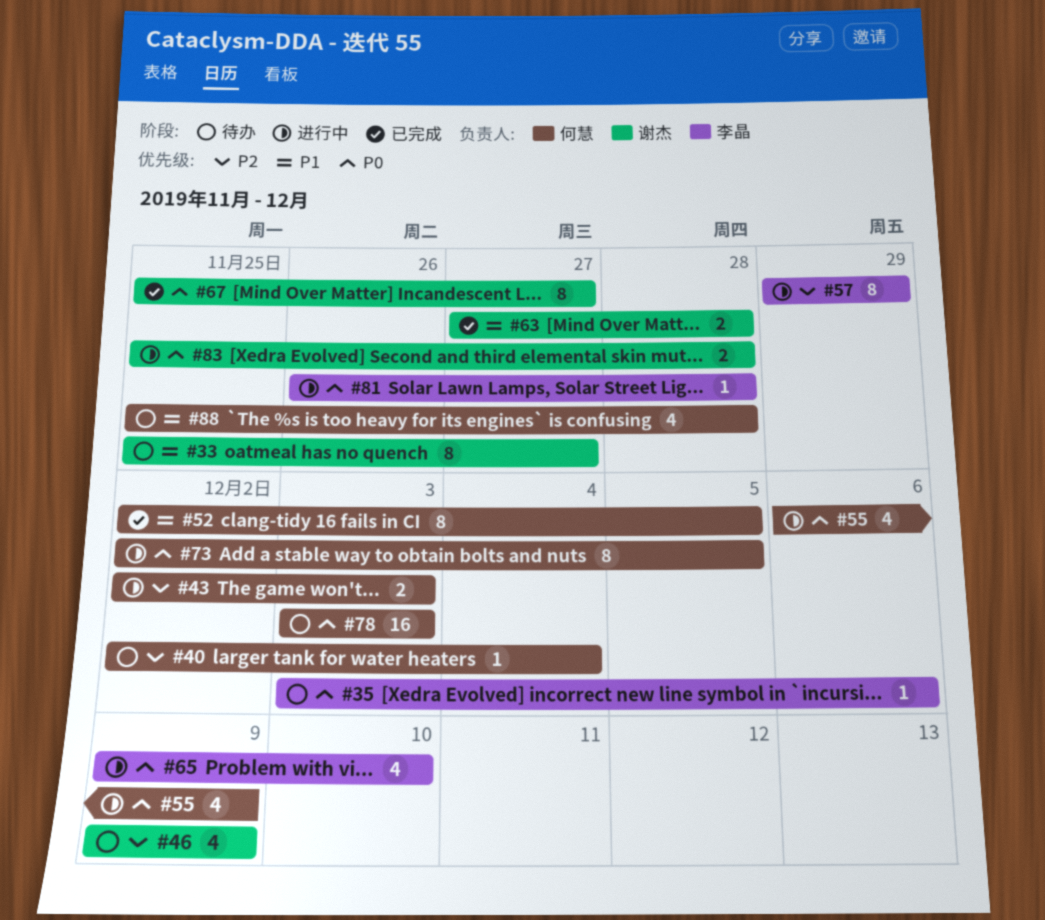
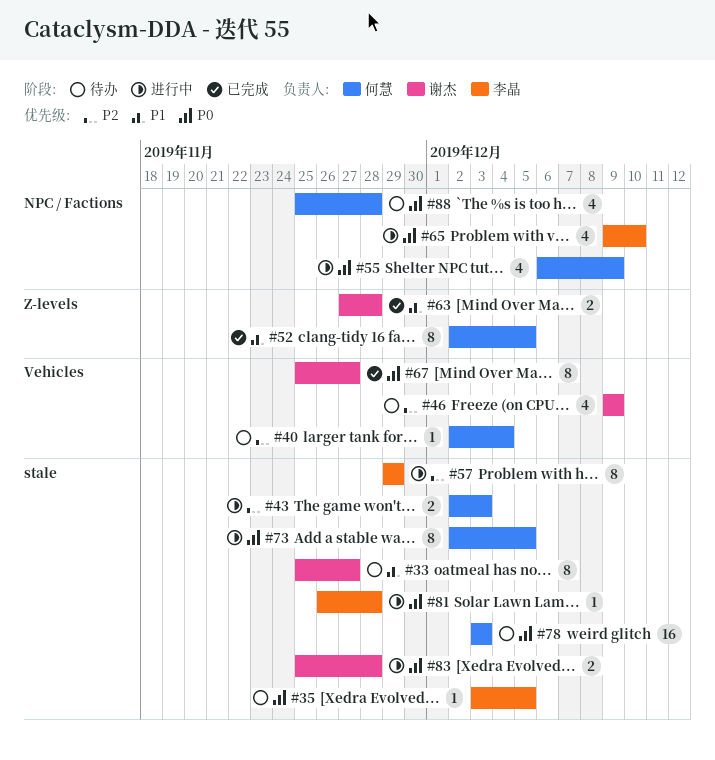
#35, due: Dec 6 -> Dec 5
#88, priority: P1 -> P0

